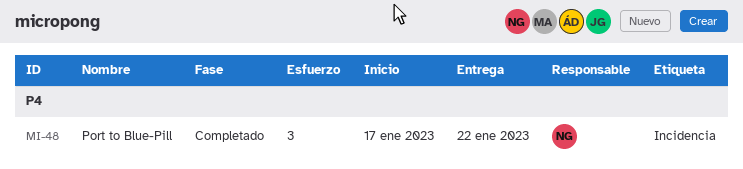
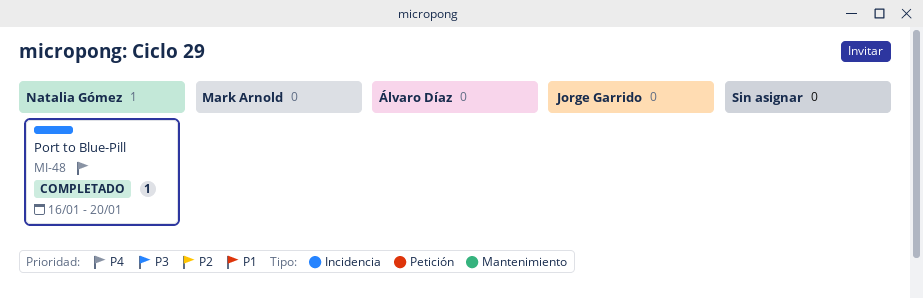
MI-48, estimate: 3 -> 1
MI-48, start: Jan 17 -> Jan 16
MI-48, due: Jan 22 -> Jan 20

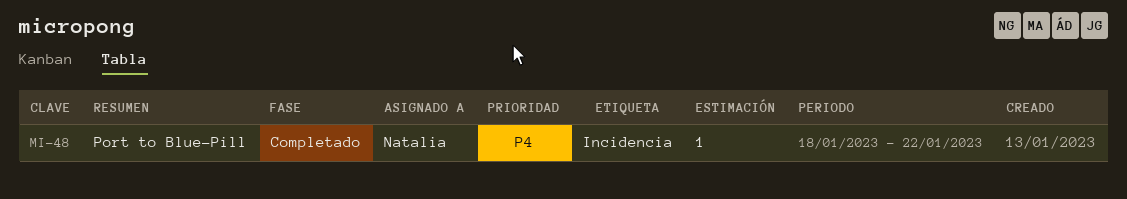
MI-48, start: Jan 16 -> Jan 18
MI-48, due: Jan 20 -> Jan 22

